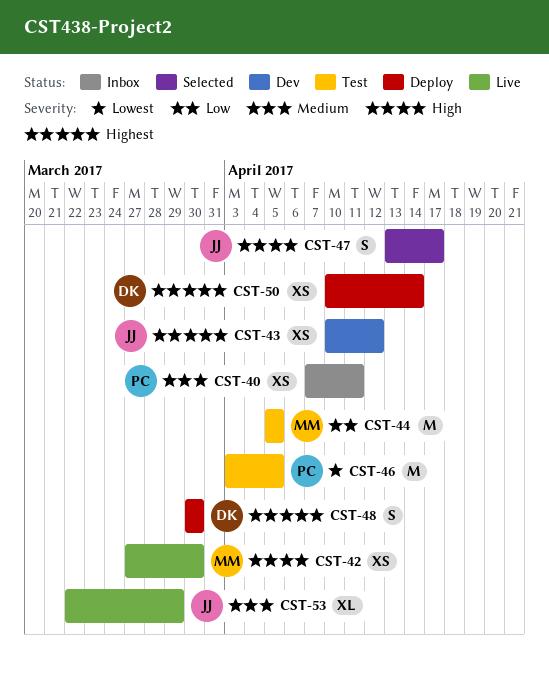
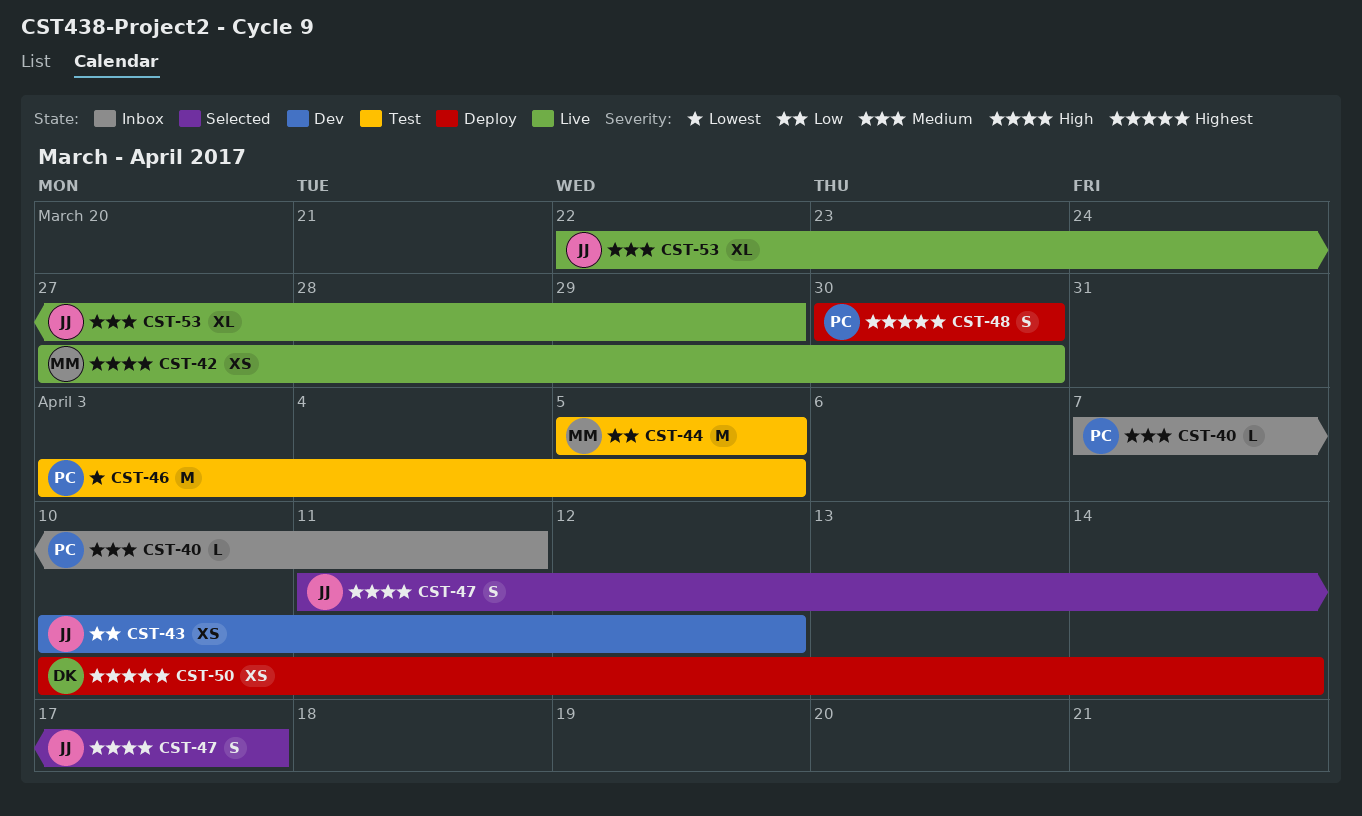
CST-40, estimate: XS -> L
CST-43, priority: Highest -> Low
CST-47, start: Apr 13 -> Apr 11
CST-48, owner: DK -> PC

